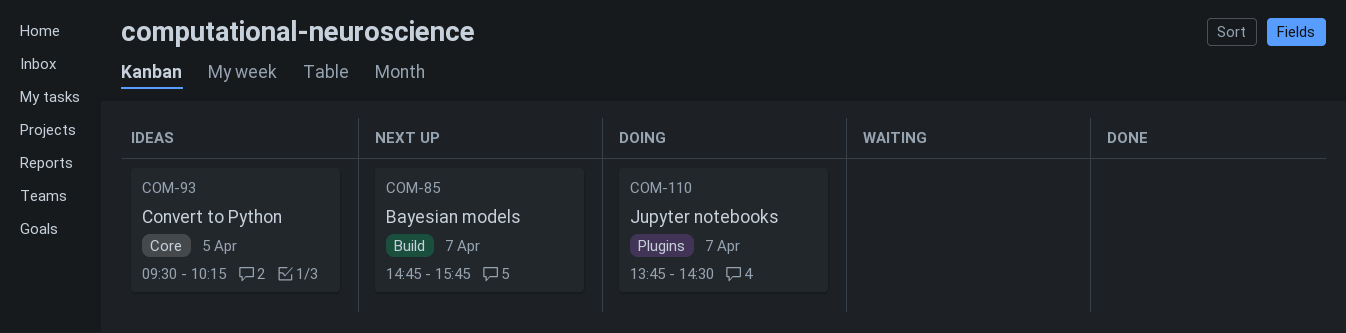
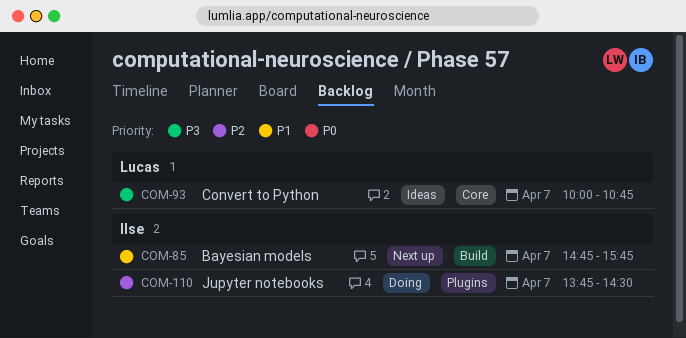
COM-93, day: Apr 5 -> Apr 7
COM-93, begins: 09:30 -> 10:00
COM-93, ends: 10:15 -> 10:45

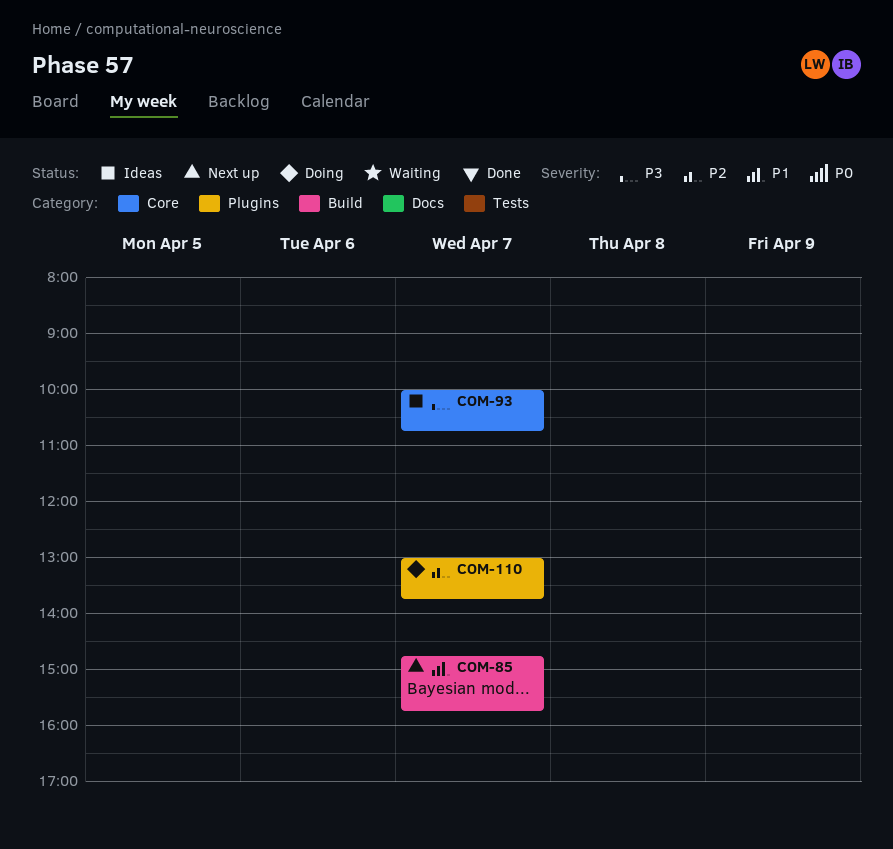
COM-110, begins: 13:45 -> 13:00
COM-110, ends: 14:30 -> 13:45

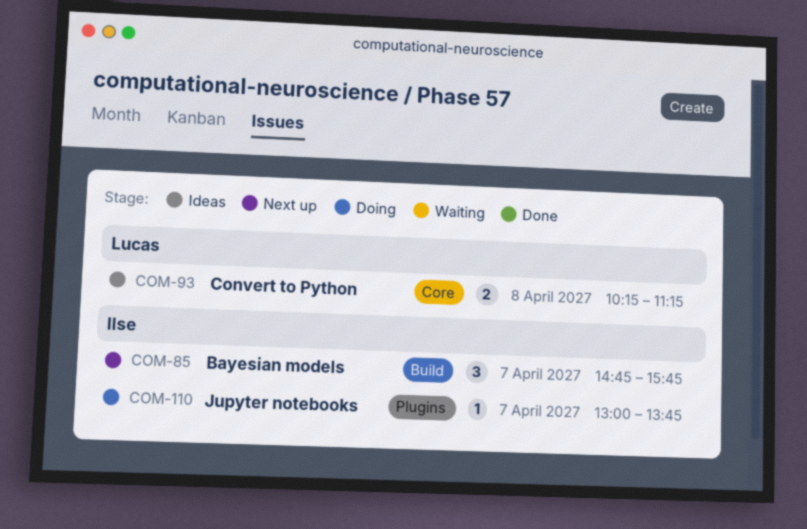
COM-93, day: Apr 7 -> Apr 8
COM-93, begins: 10:00 -> 10:15
COM-93, ends: 10:45 -> 11:15

